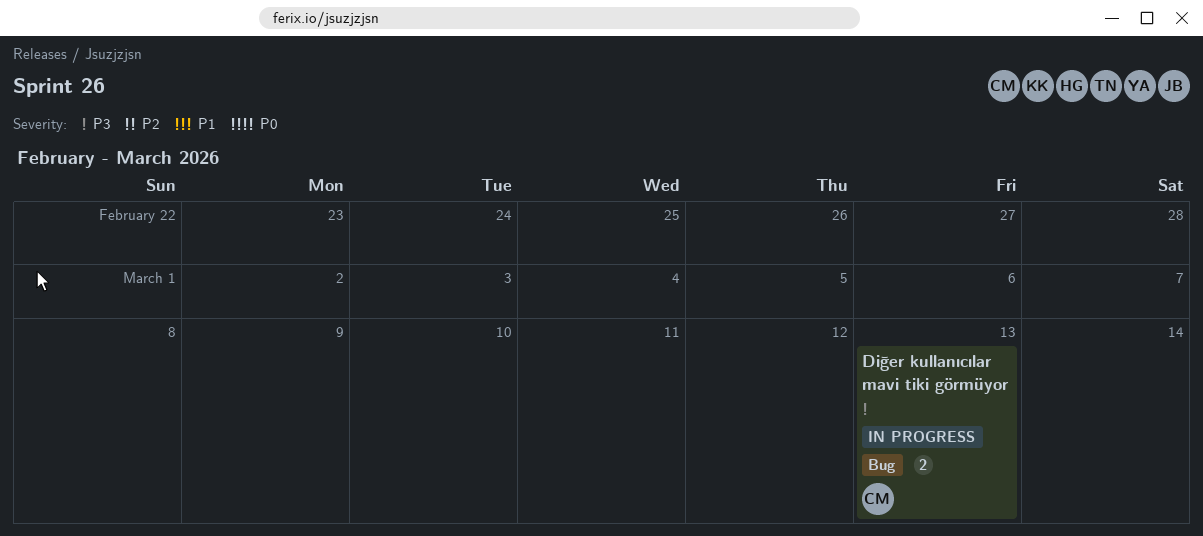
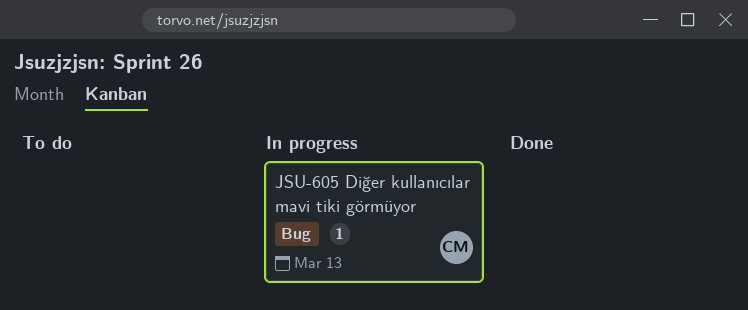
Diğer kullanıcılar mavi tiki görmüyor, estimate: 2 -> 1

